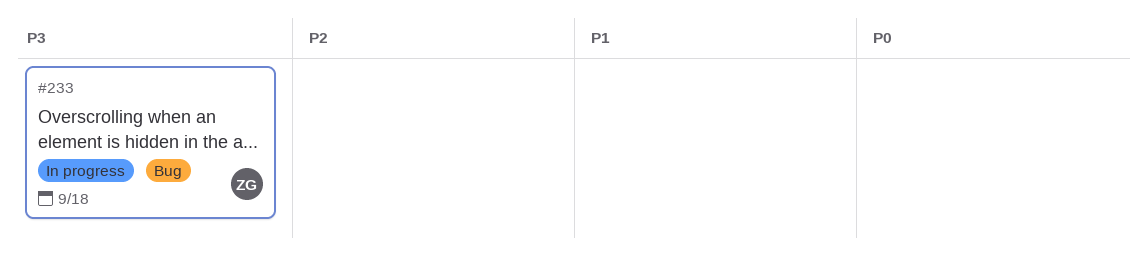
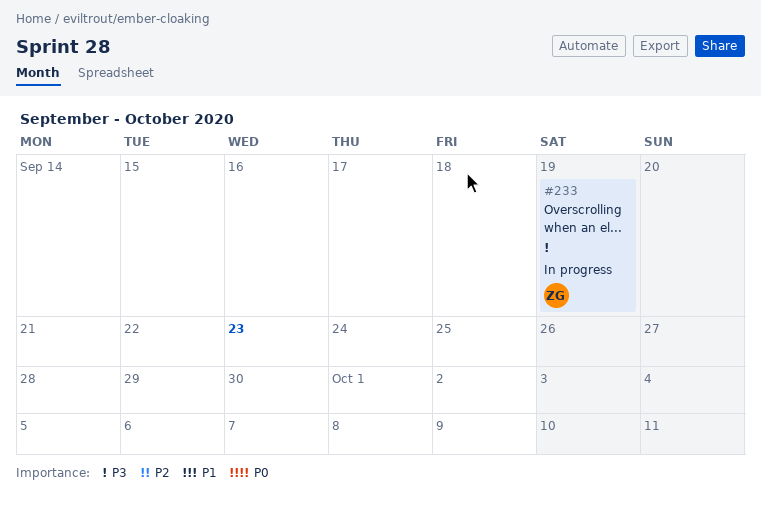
#233, due: Sep 18 -> Sep 19

